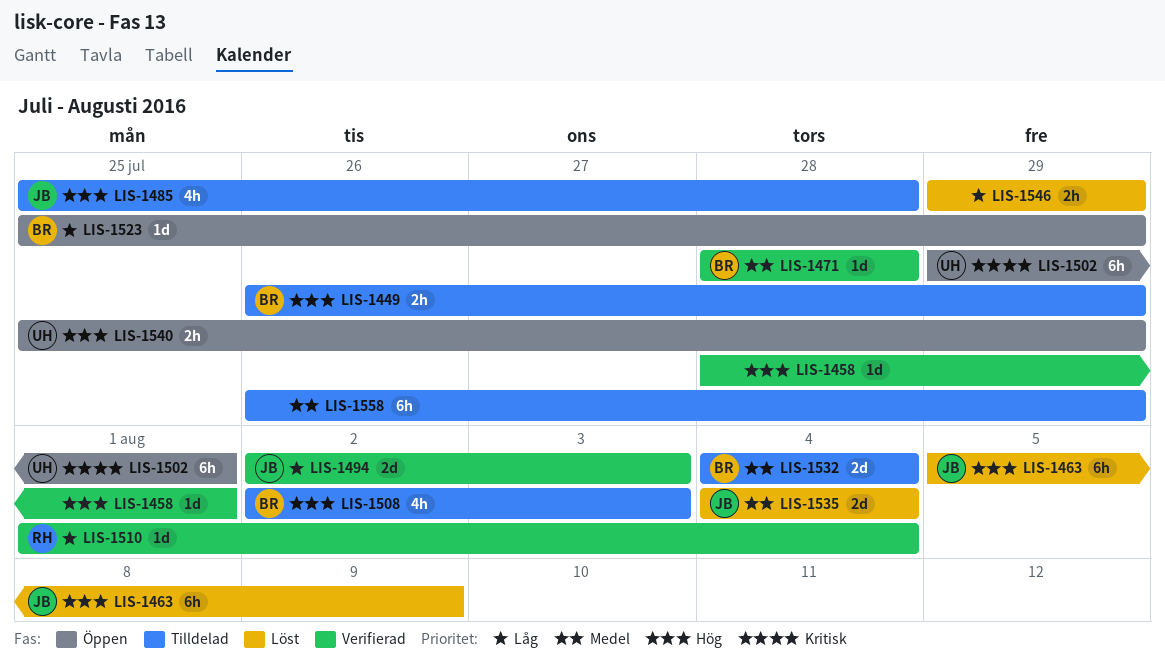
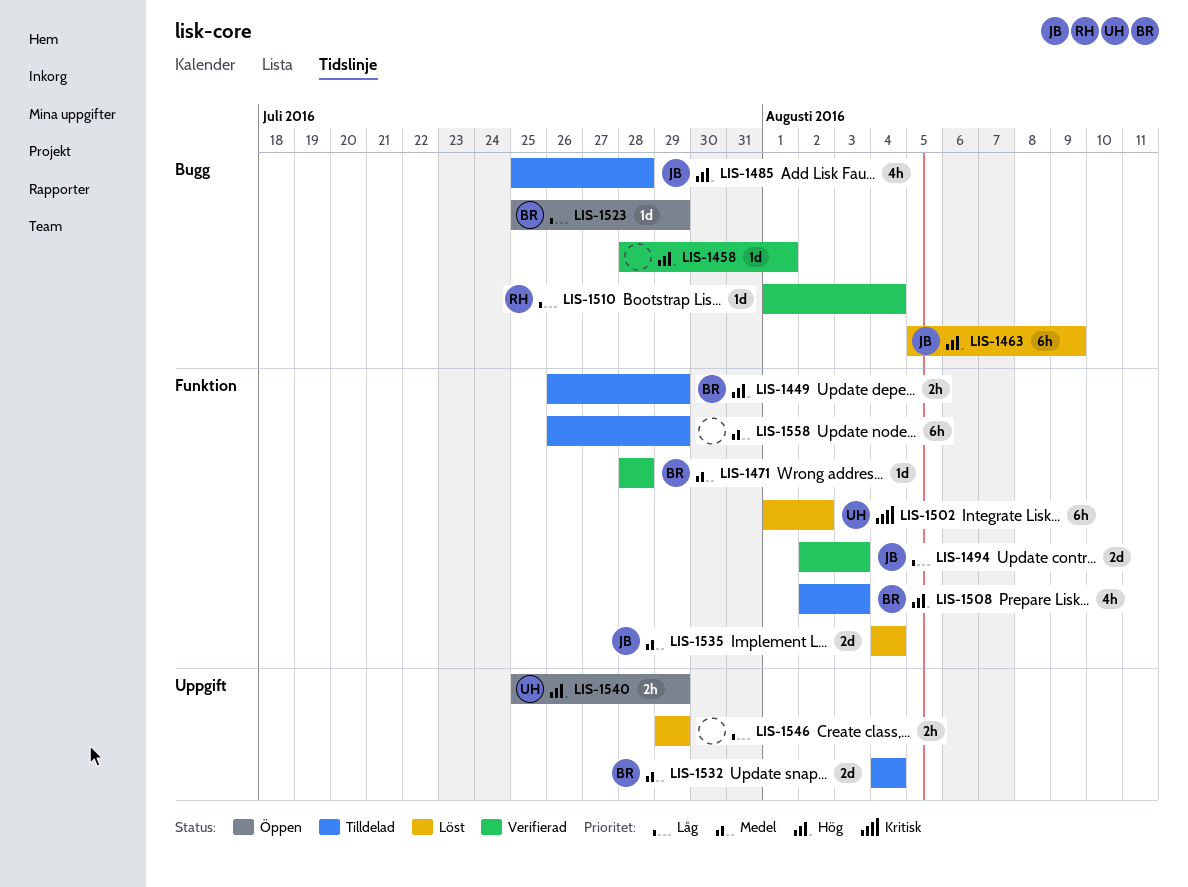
LIS-1502, status: Öppen -> Löst
LIS-1502, start: Jul 29 -> Aug 1
LIS-1502, due: Aug 1 -> Aug 2

